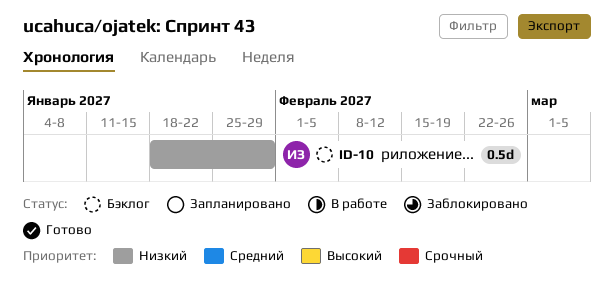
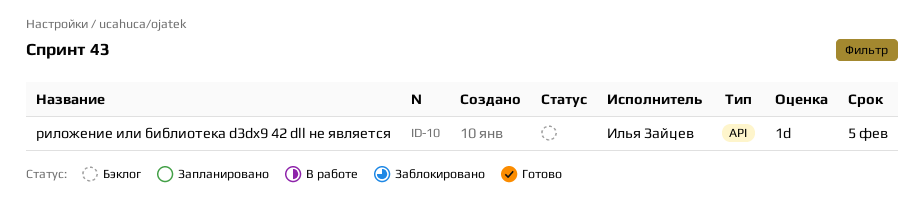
ID-10, estimate: 0.5d -> 1d
ID-10, due: Jan 29 -> Feb 5

